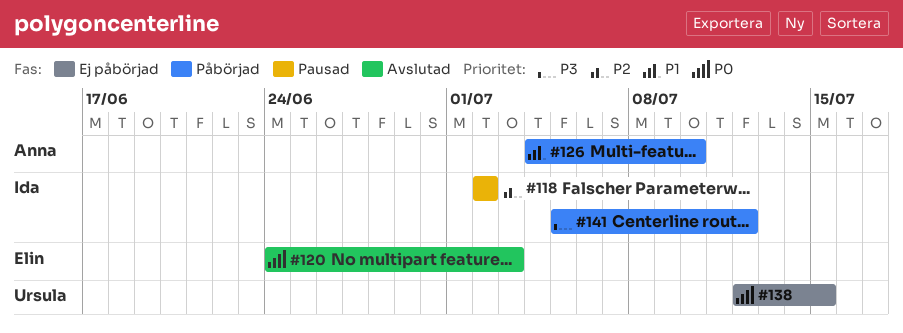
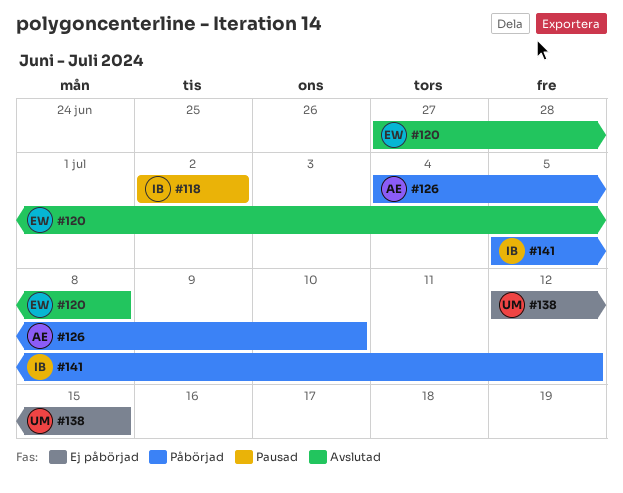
#120, start: Jun 24 -> Jun 27
#120, due: Jul 3 -> Jul 8

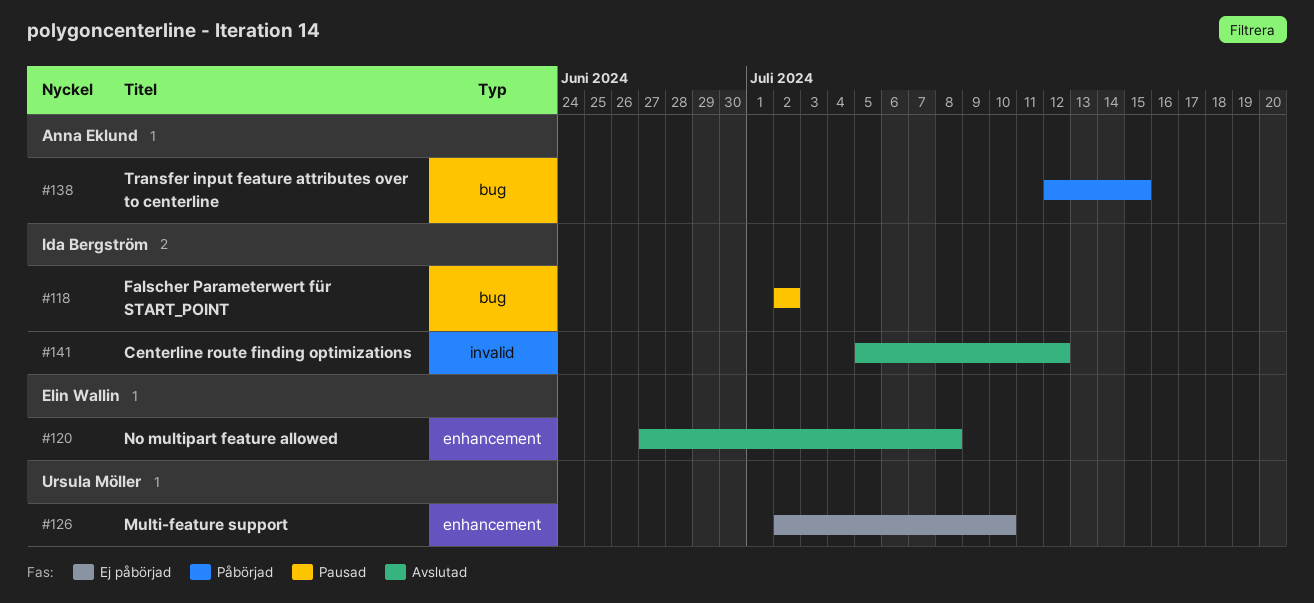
#126, status: Påbörjad -> Ej påbörjad
#126, owner: Anna Eklund -> Ursula Möller
#126, start: Jul 4 -> Jul 2
#138, status: Ej påbörjad -> Påbörjad
#138, owner: Ursula Möller -> Anna Eklund
#141, status: Påbörjad -> Avslutad

